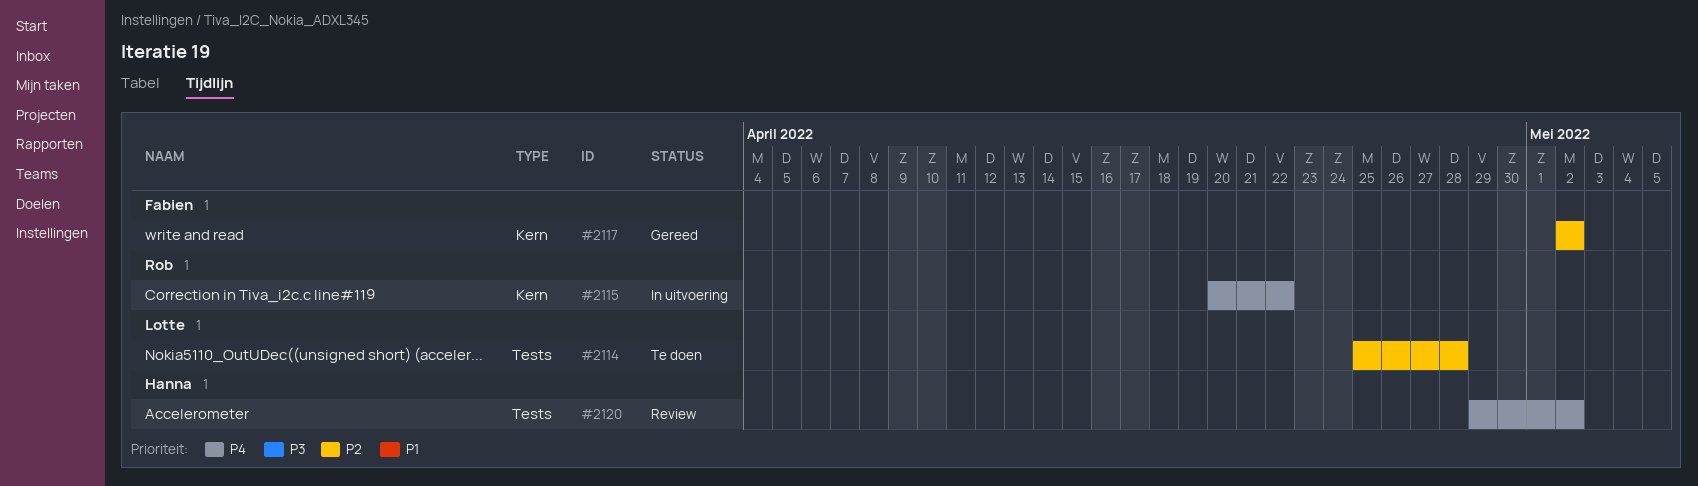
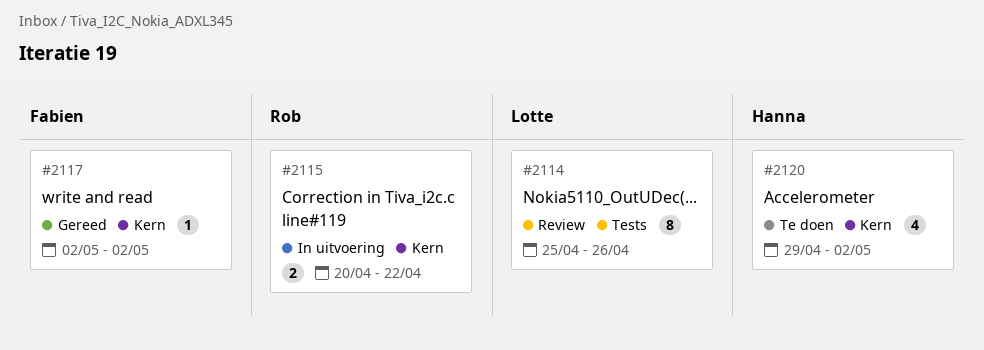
#2114, status: Te doen -> Review
#2114, due: Apr 28 -> Apr 26
#2120, status: Review -> Te doen
#2120, label: Tests -> Kern

